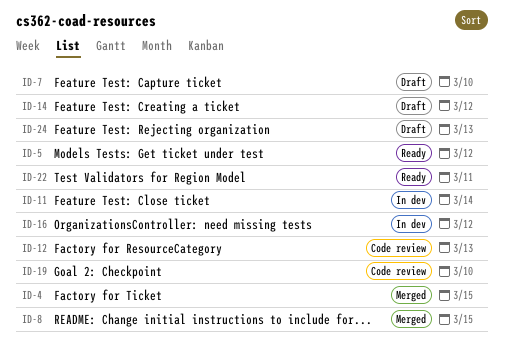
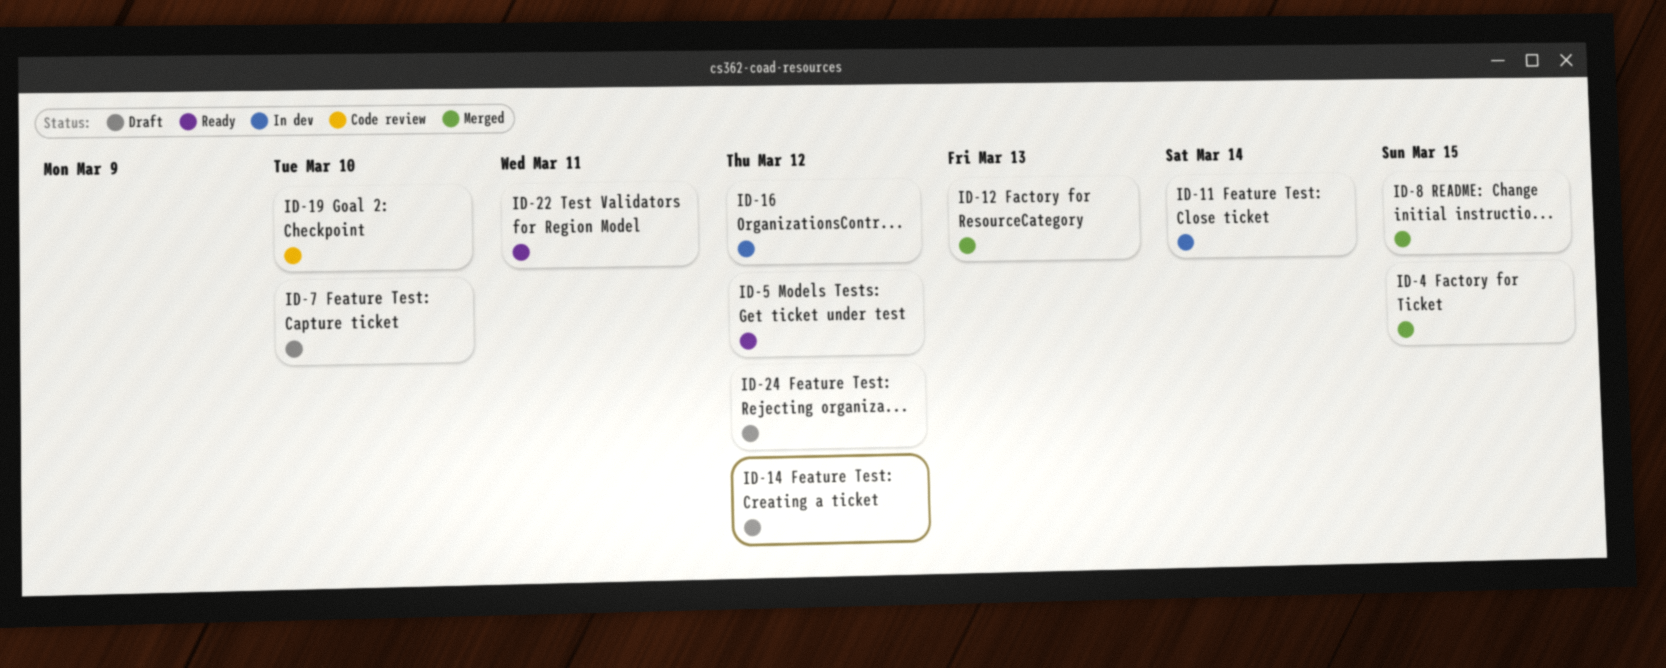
ID-12, status: Code review -> Merged
ID-24, due: Mar 13 -> Mar 12

